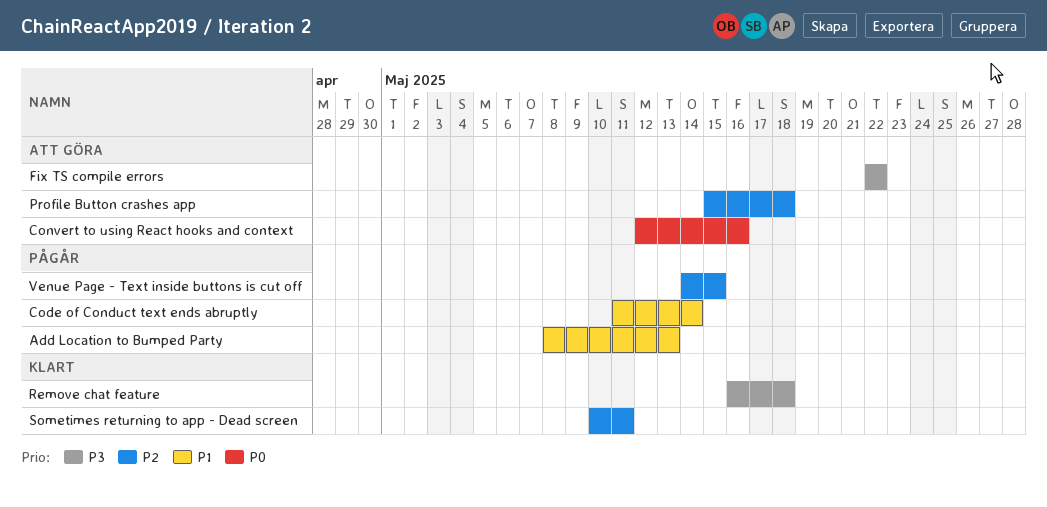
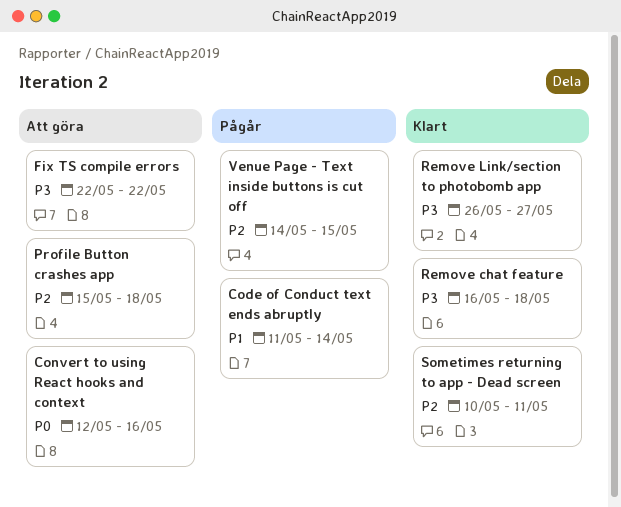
Add Location to Bumped Party: present -> none
Remove Link/section to photobomb app: none -> present

